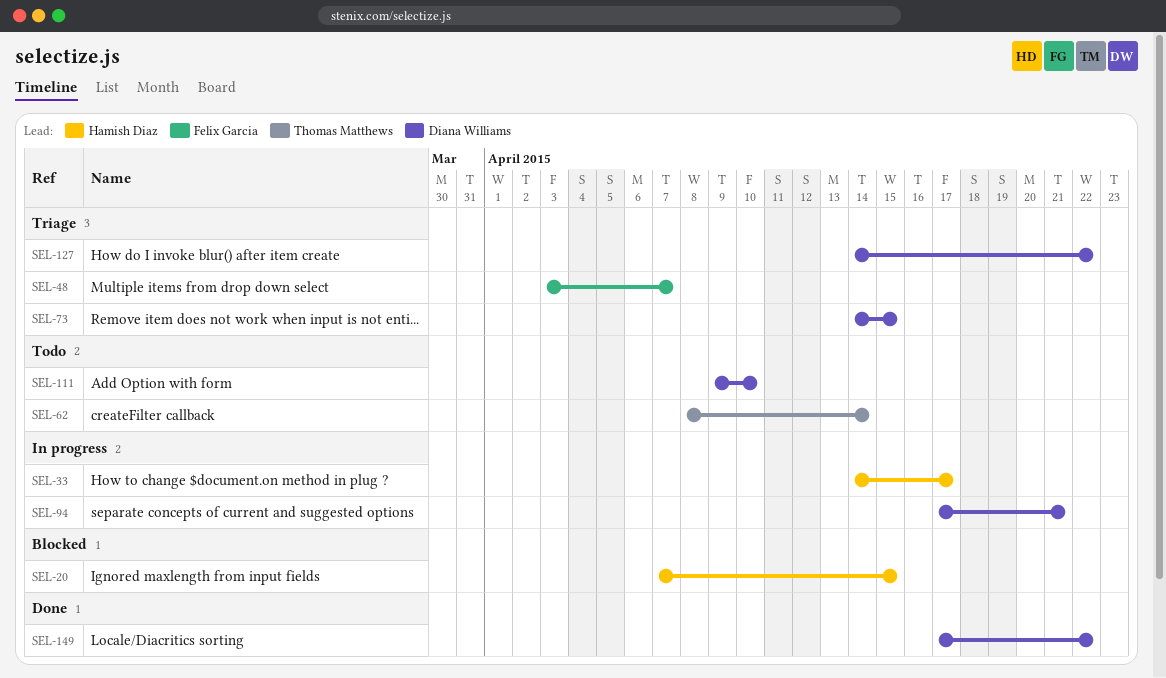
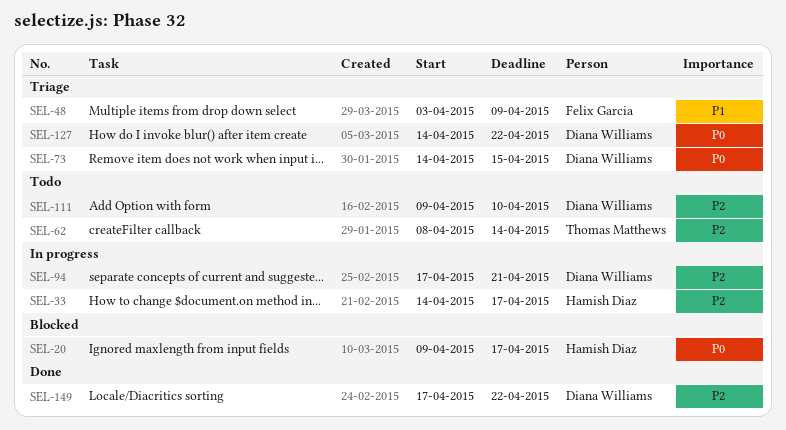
SEL-20, start: Apr 7 -> Apr 9
SEL-20, due: Apr 15 -> Apr 17
SEL-48, due: Apr 7 -> Apr 9

